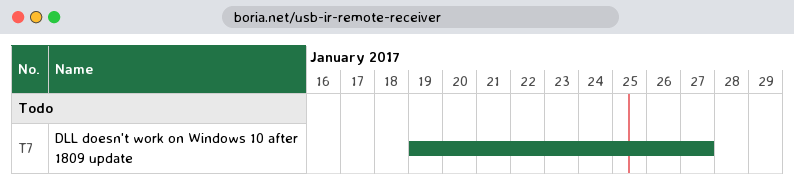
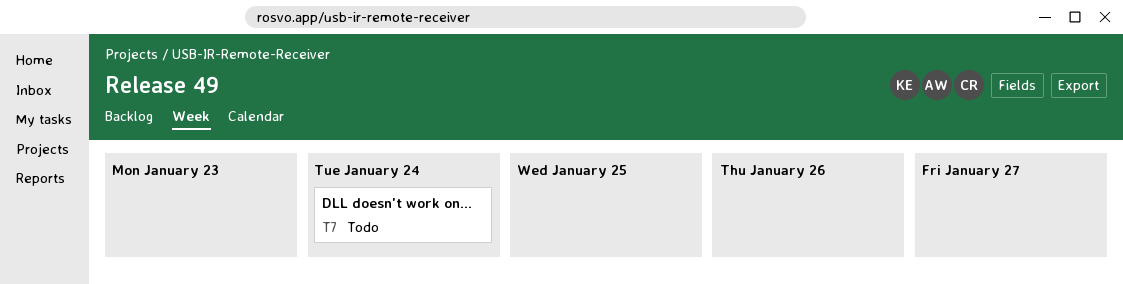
T7, due: Jan 27 -> Jan 24

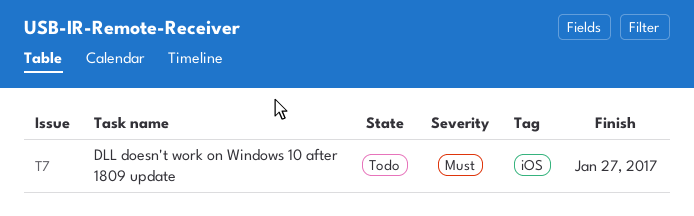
T7, due: Jan 24 -> Jan 27

